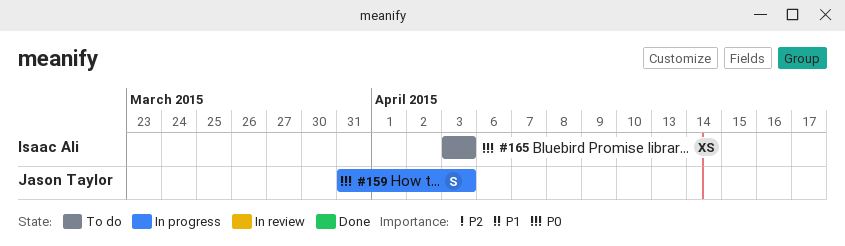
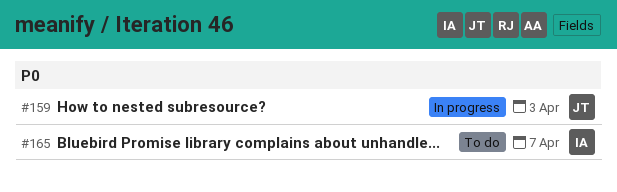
#165, due: Apr 3 -> Apr 7

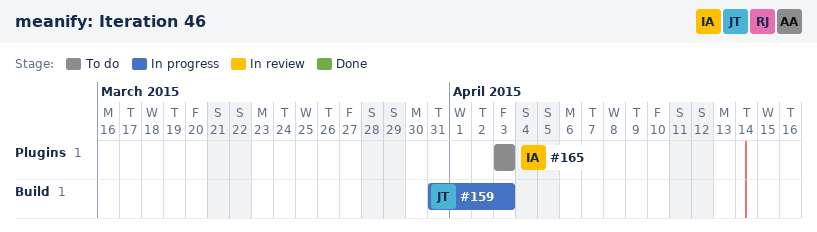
#165, due: Apr 7 -> Apr 3

